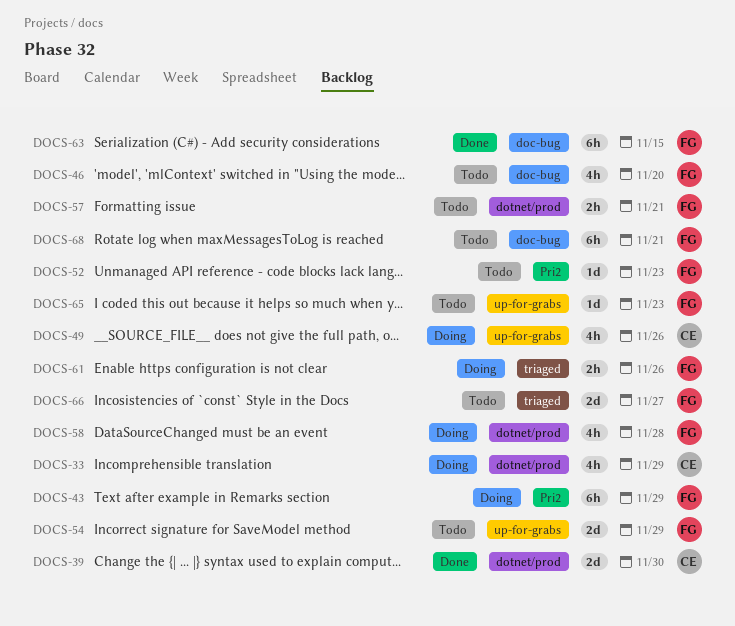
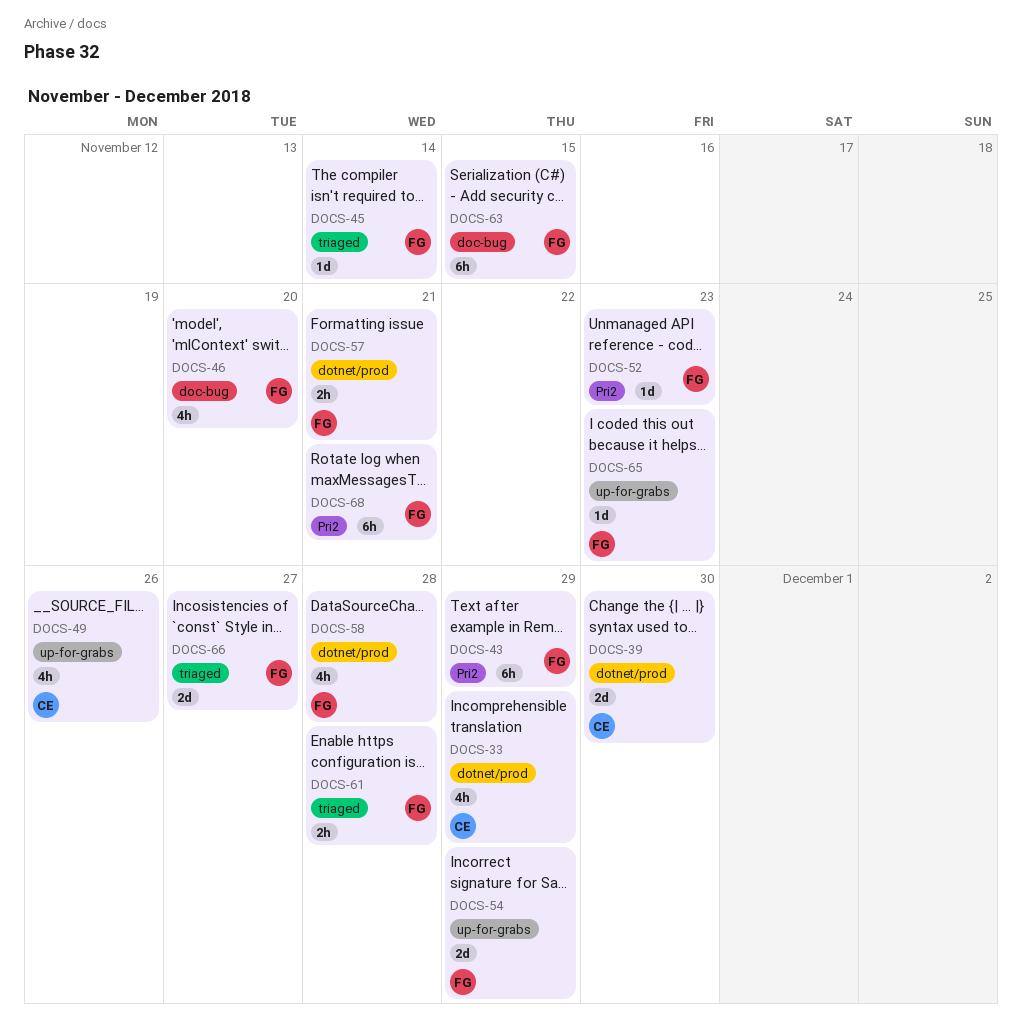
DOCS-45: none -> present
DOCS-61, due: Nov 26 -> Nov 28
DOCS-68, label: doc-bug -> Pri2

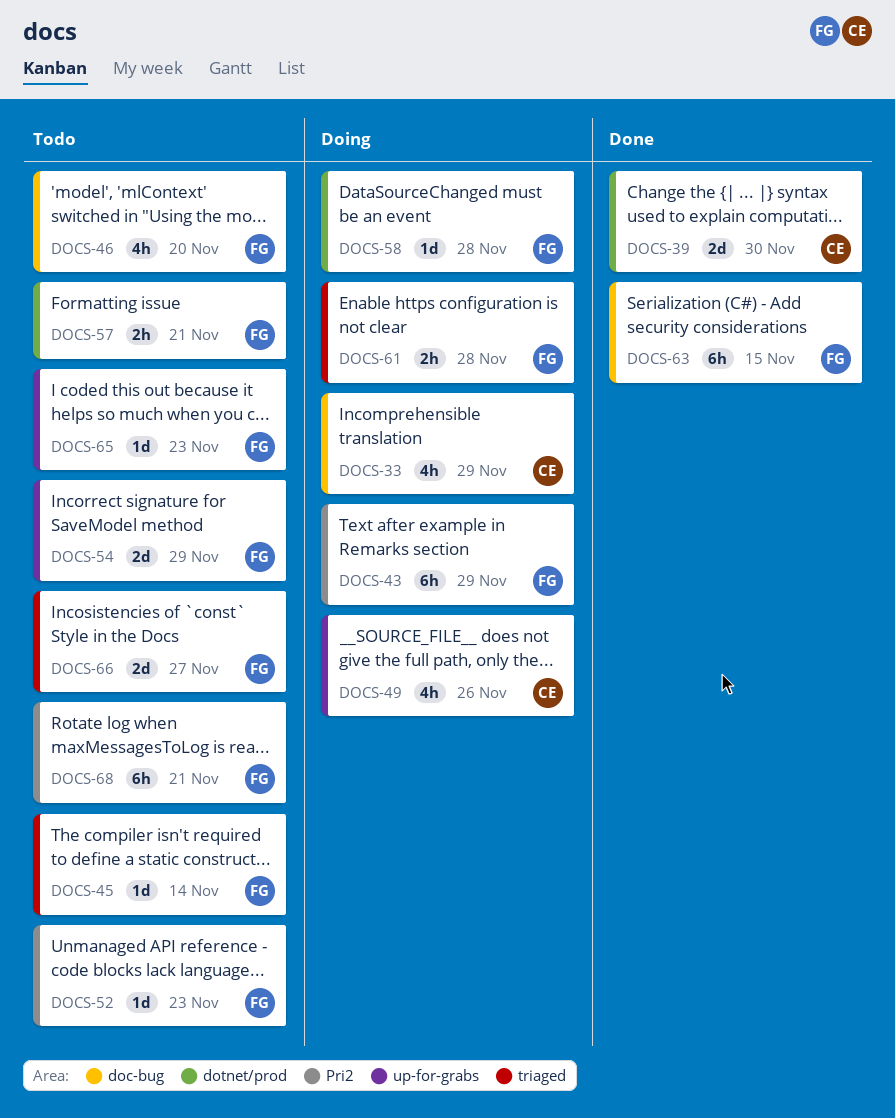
DOCS-33, label: dotnet/prod -> doc-bug
DOCS-58, estimate: 4h -> 1d

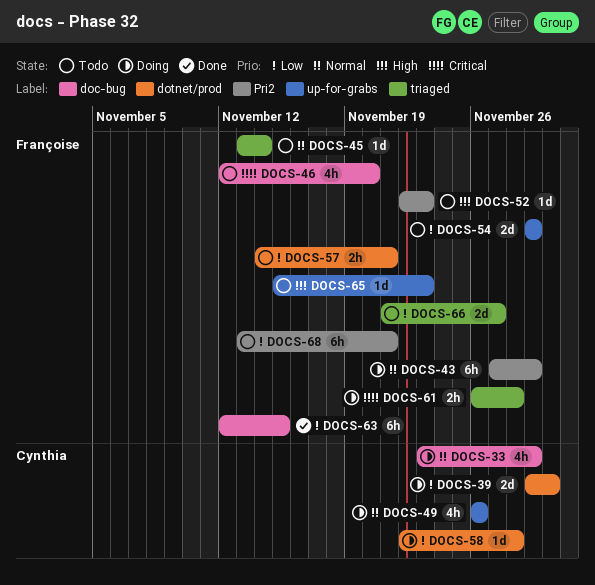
DOCS-39, status: Done -> Doing
DOCS-58, owner: Françoise -> Cynthia

